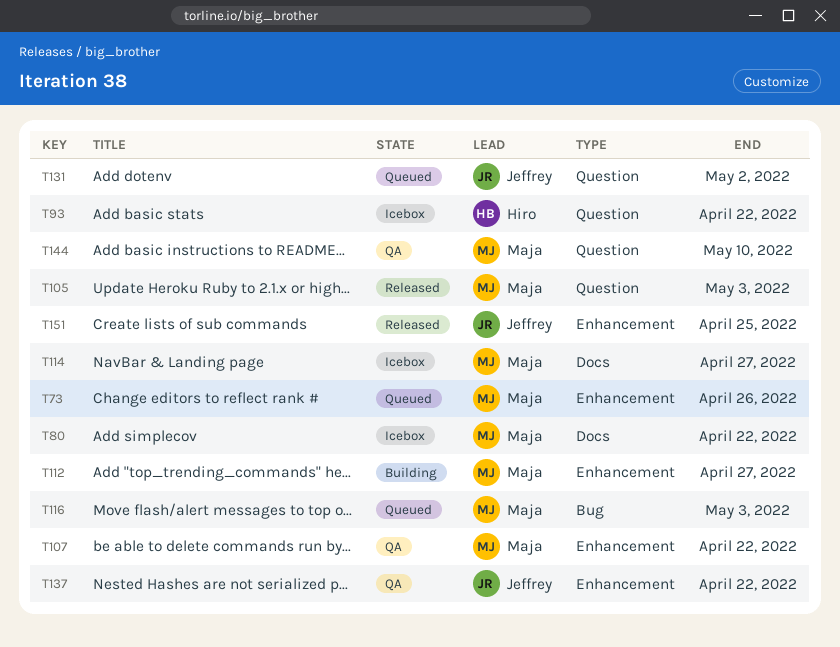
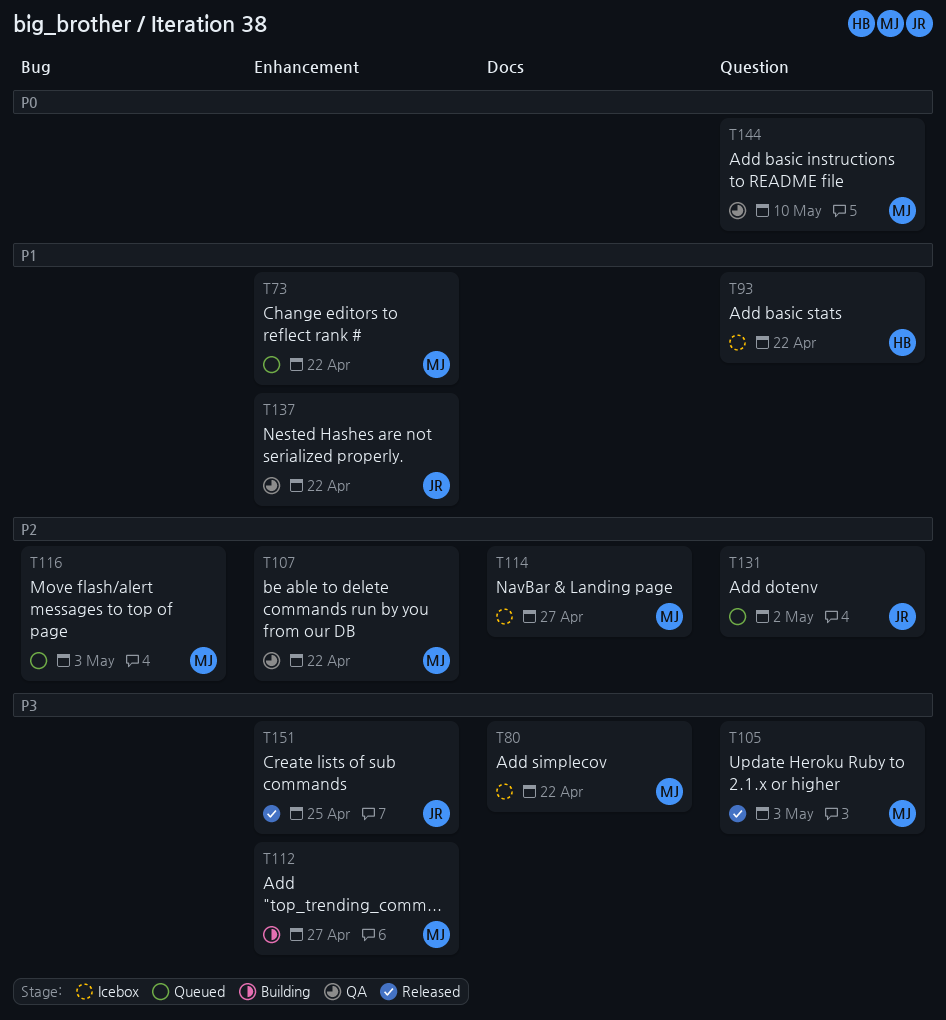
T73, due: Apr 26 -> Apr 22

